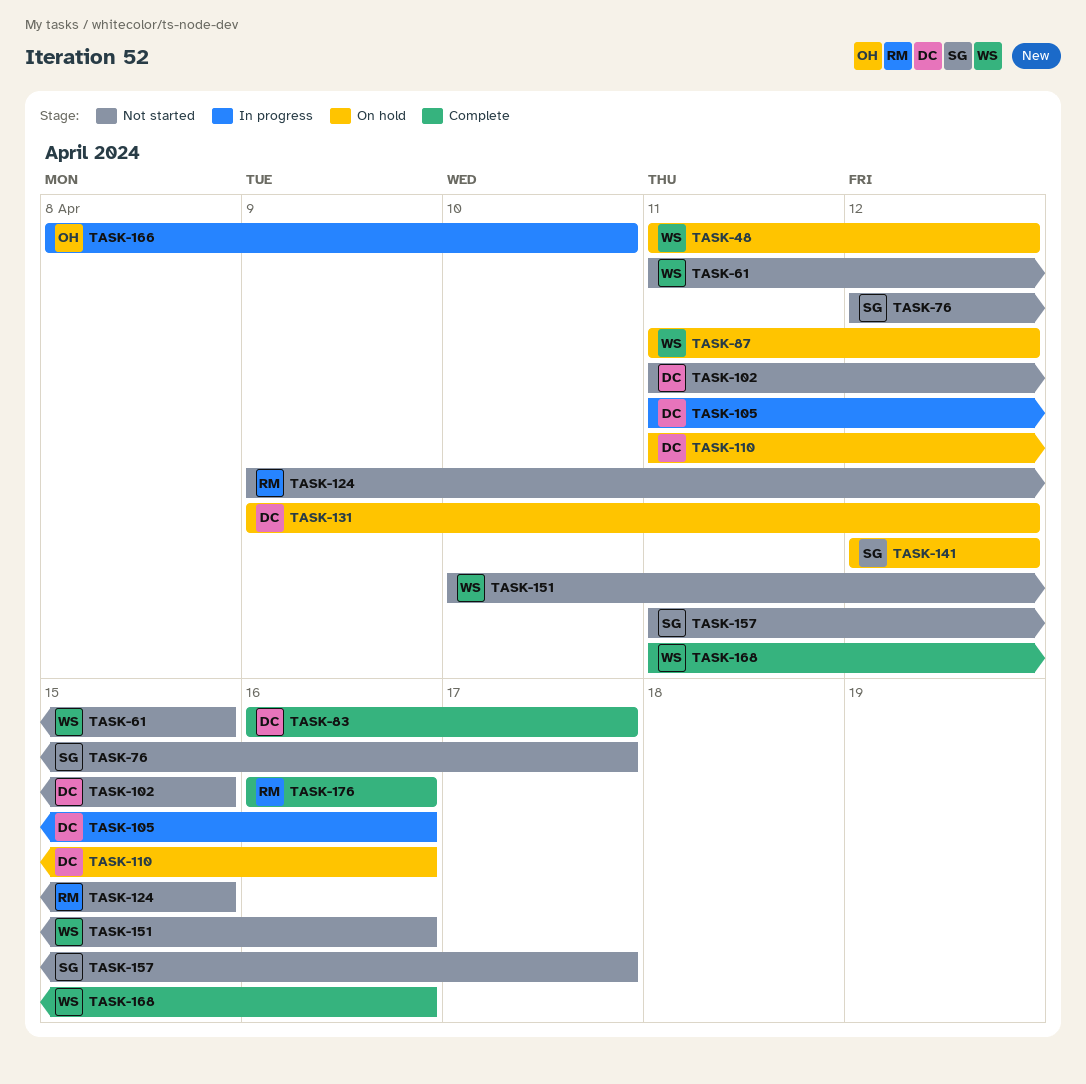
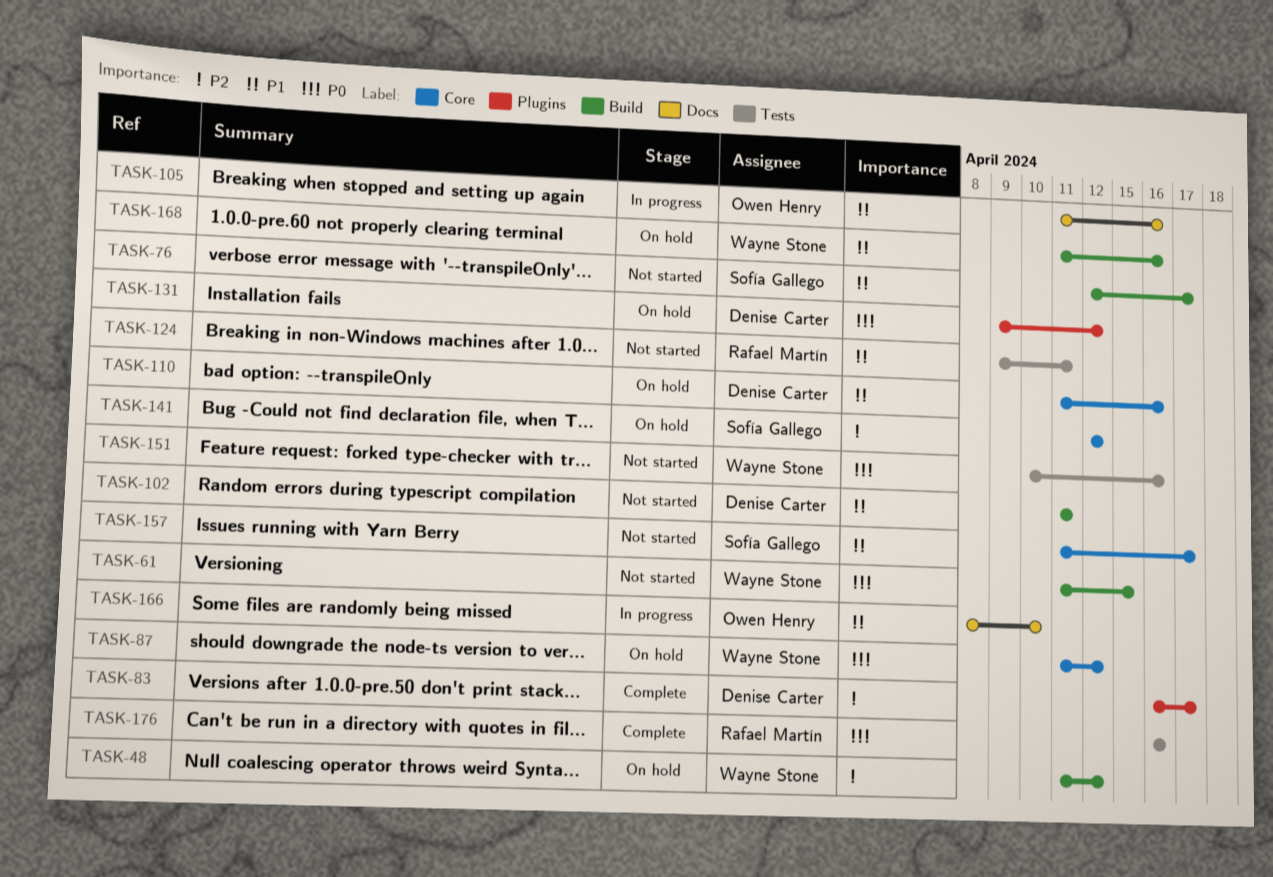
TASK-102, due: Apr 15 -> Apr 11
TASK-105, owner: Denise Carter -> Owen Henry
TASK-124, due: Apr 15 -> Apr 11
TASK-168, status: Complete -> On hold

